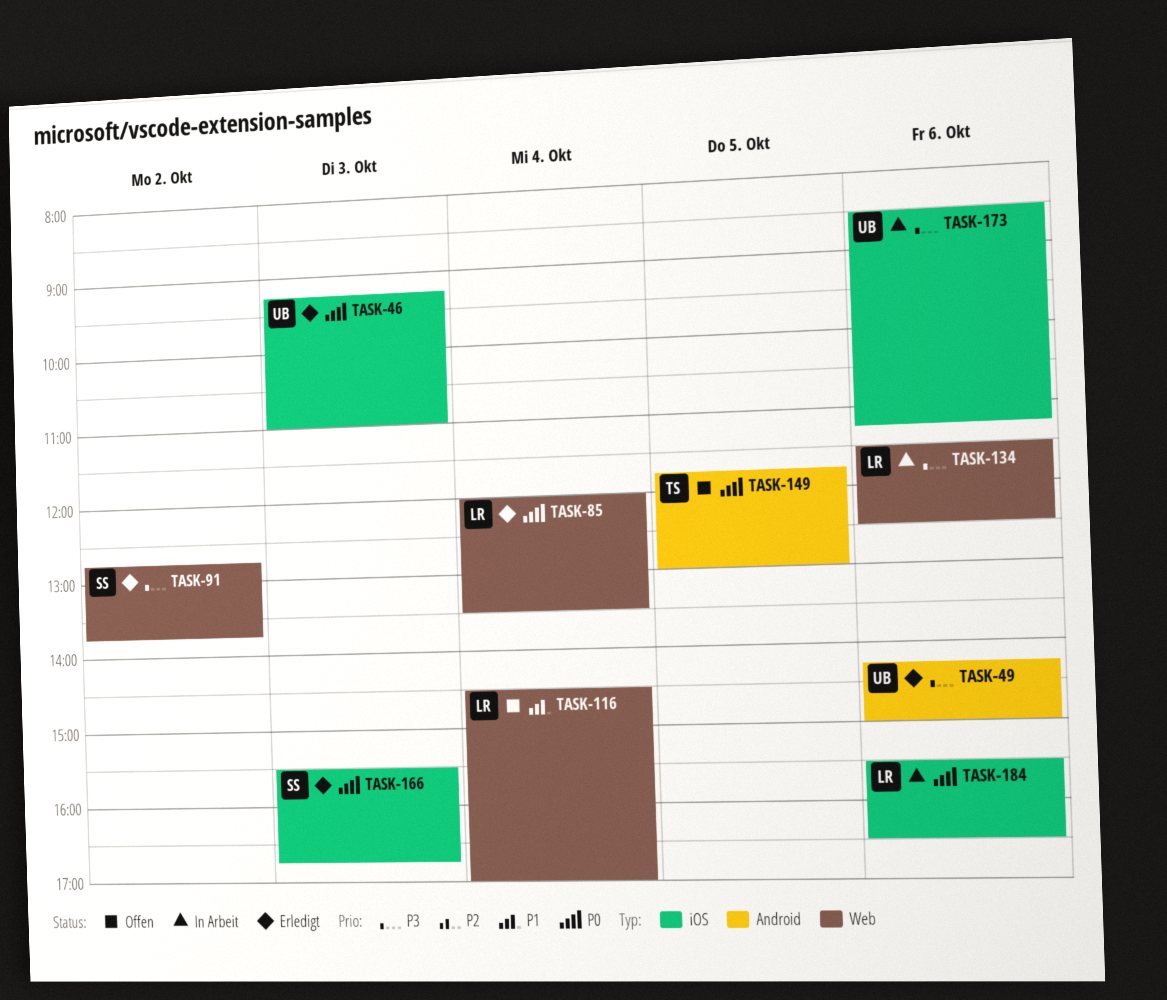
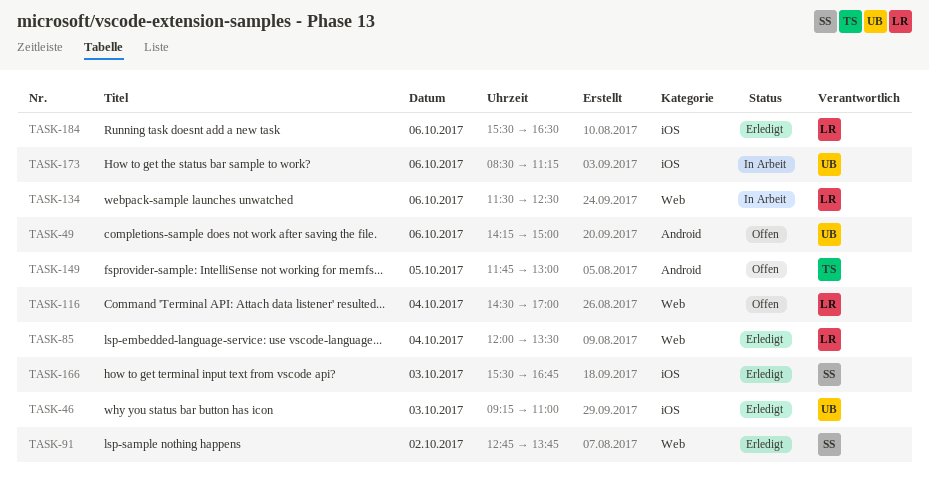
TASK-49, status: Erledigt -> Offen
TASK-184, status: In Arbeit -> Erledigt

